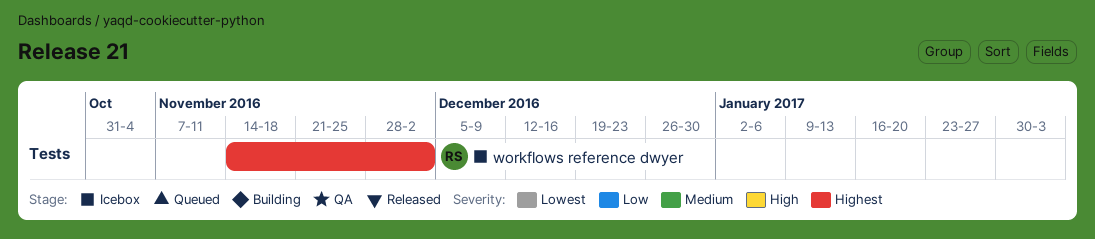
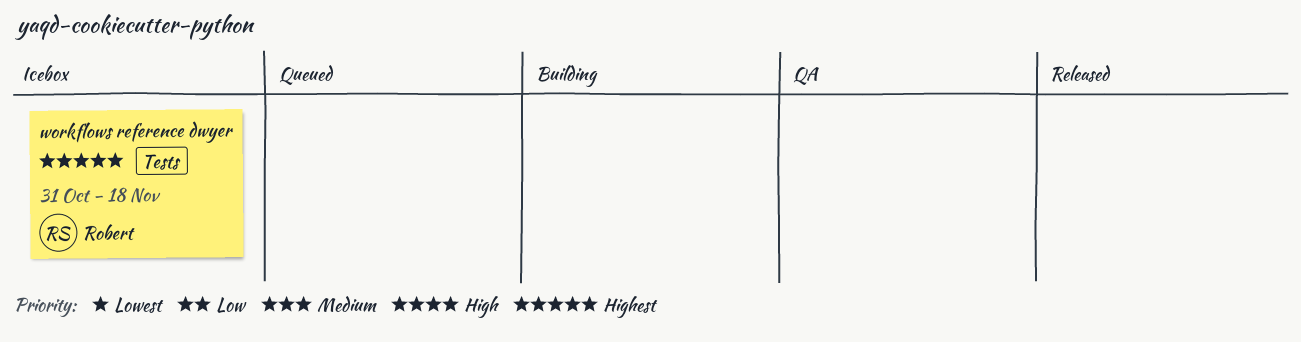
workflows reference dwyer, start: Nov 14 -> Oct 31
workflows reference dwyer, due: Dec 2 -> Nov 18

